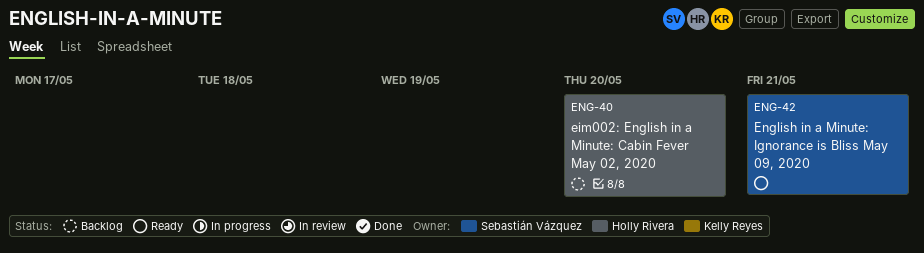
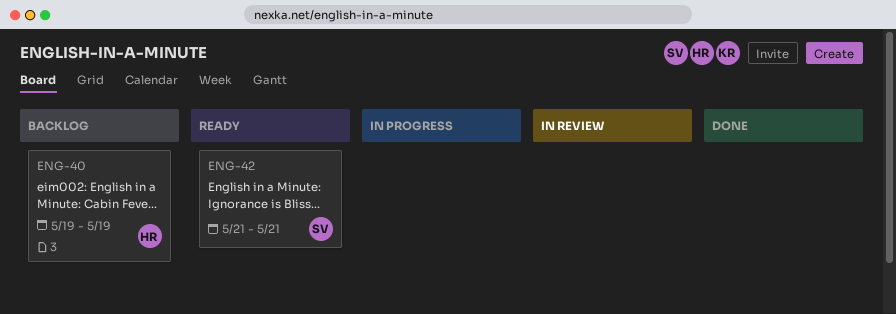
ENG-40, due: May 20 -> May 19

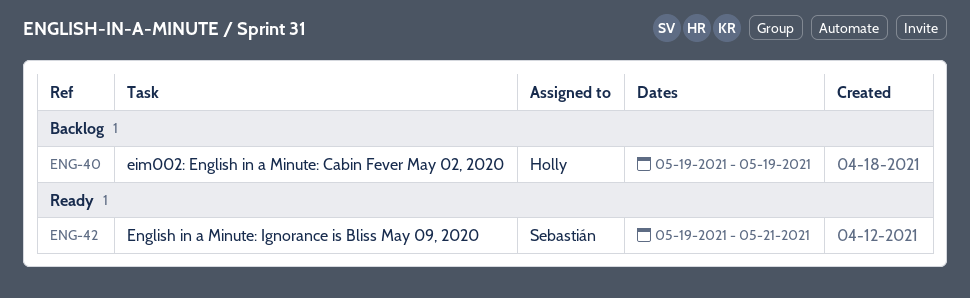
ENG-42, start: May 21 -> May 19

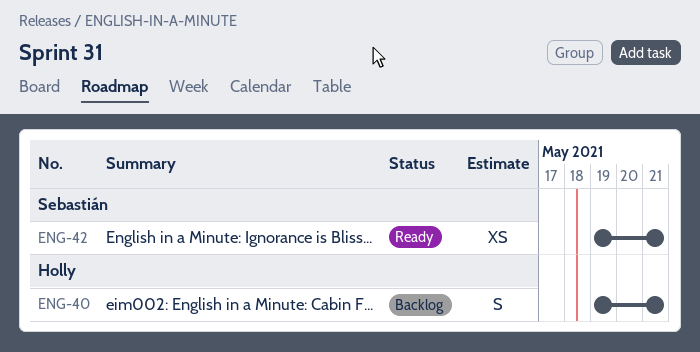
ENG-40, due: May 19 -> May 21

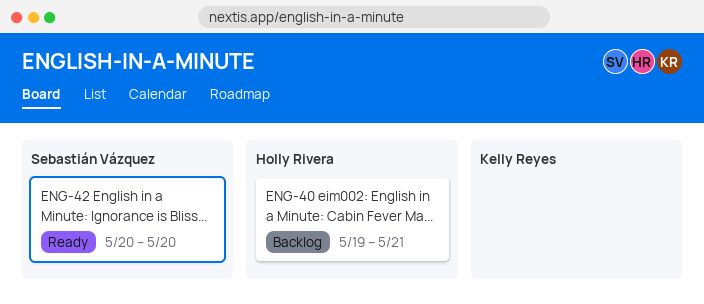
ENG-42, start: May 19 -> May 20
ENG-42, due: May 21 -> May 20

